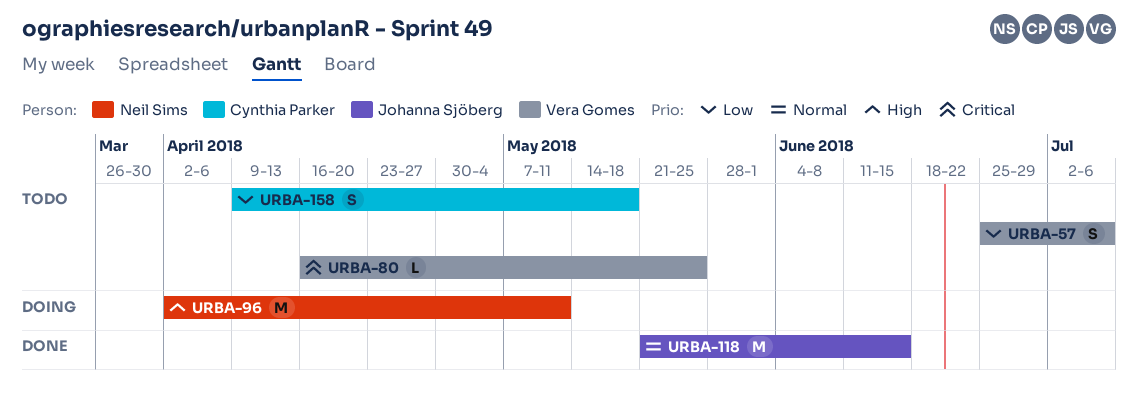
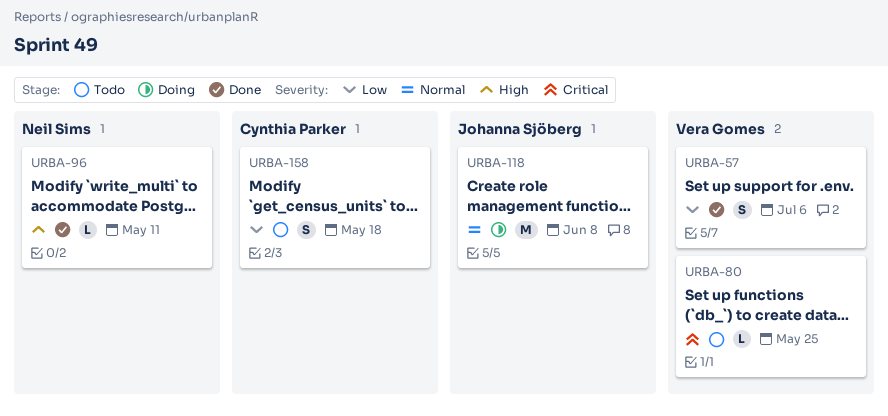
URBA-57, status: Todo -> Done
URBA-96, status: Doing -> Done
URBA-96, estimate: M -> L
URBA-118, status: Done -> Doing
URBA-118, due: Jun 15 -> Jun 8

